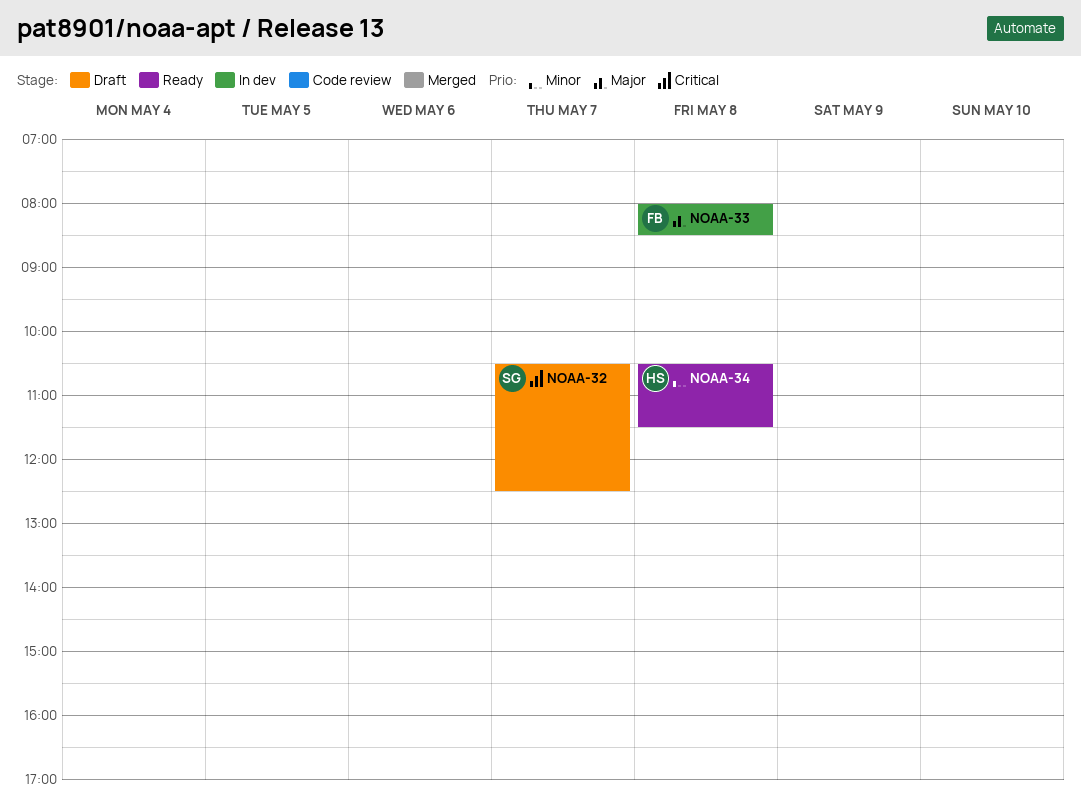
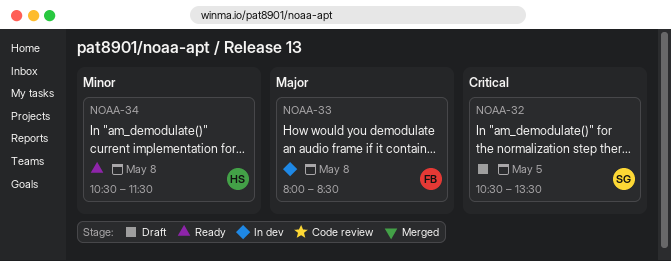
NOAA-32, day: May 7 -> May 5
NOAA-32, ends: 12:30 -> 13:30

